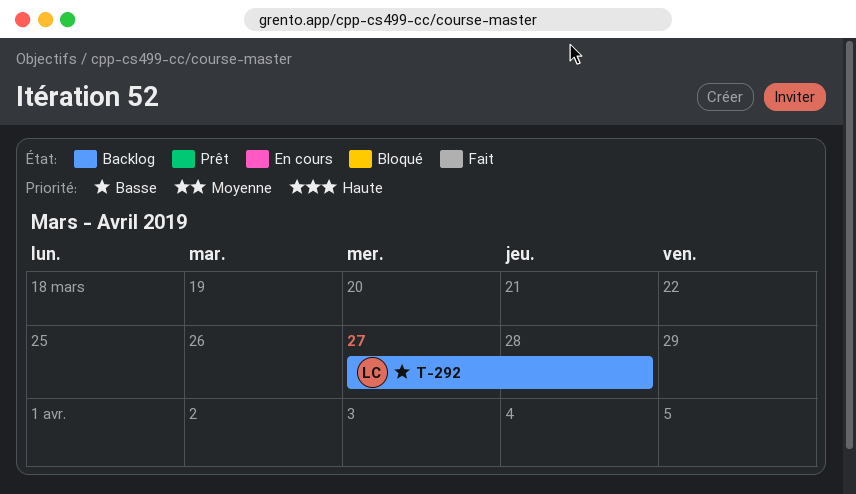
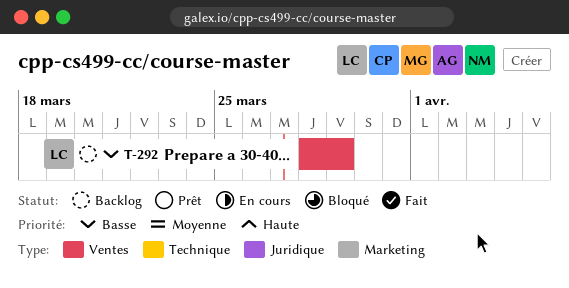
T-292, start: Mar 27 -> Mar 28
T-292, due: Mar 28 -> Mar 29

